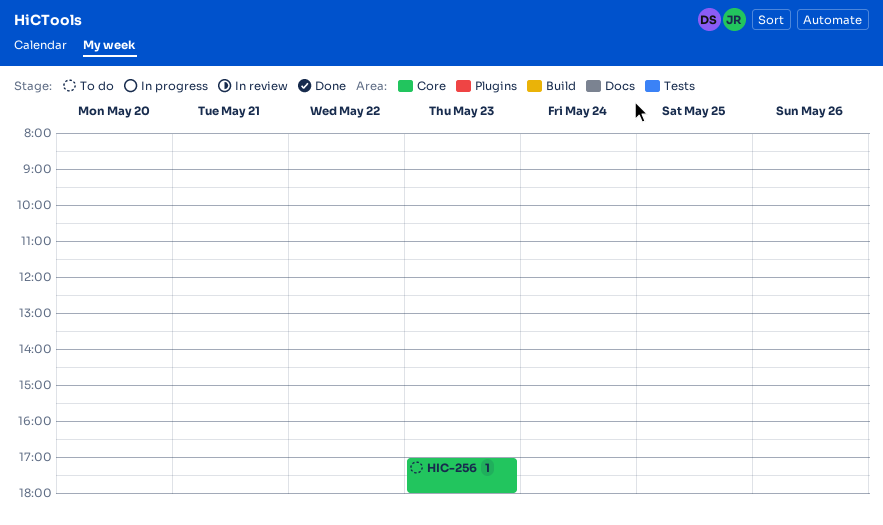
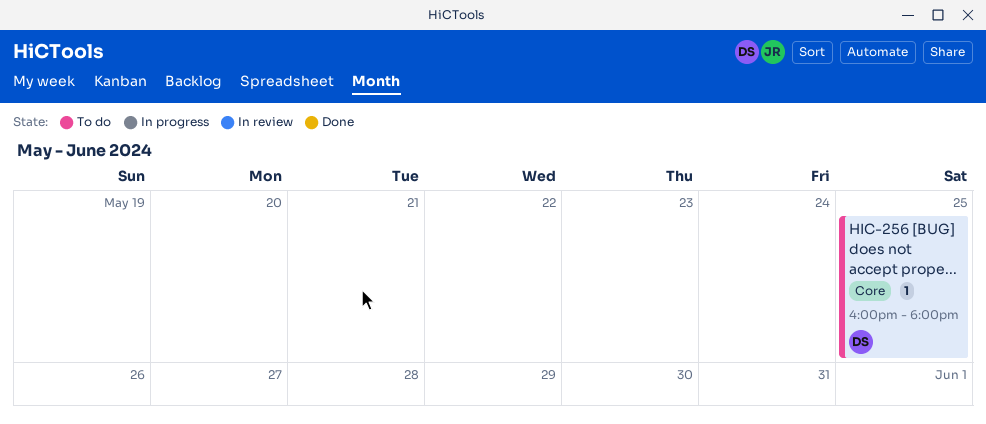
HIC-256, day: May 23 -> May 25
HIC-256, begins: 17:00 -> 16:00

